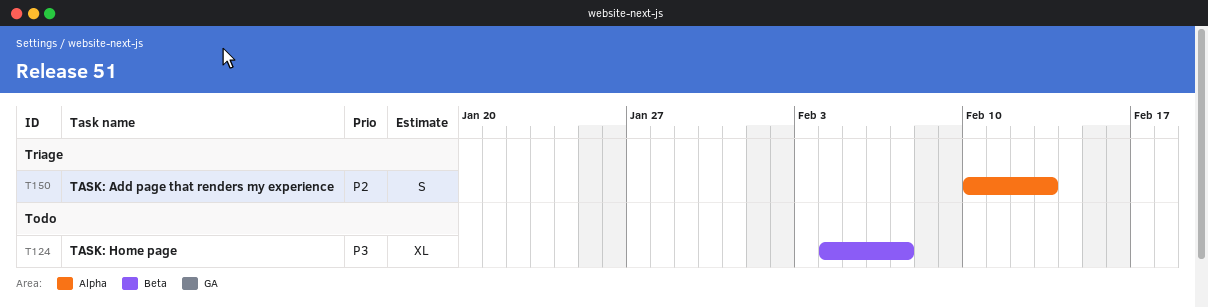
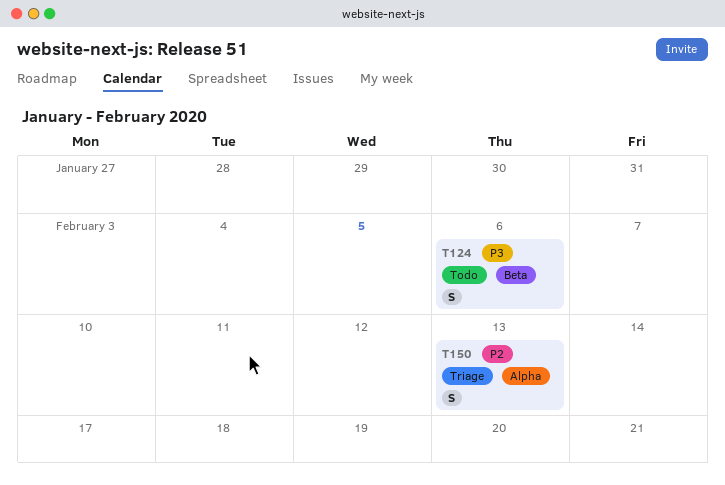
T124, estimate: XL -> S
T124, due: Feb 7 -> Feb 6

